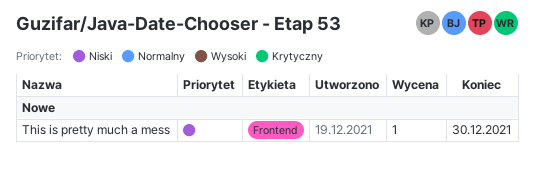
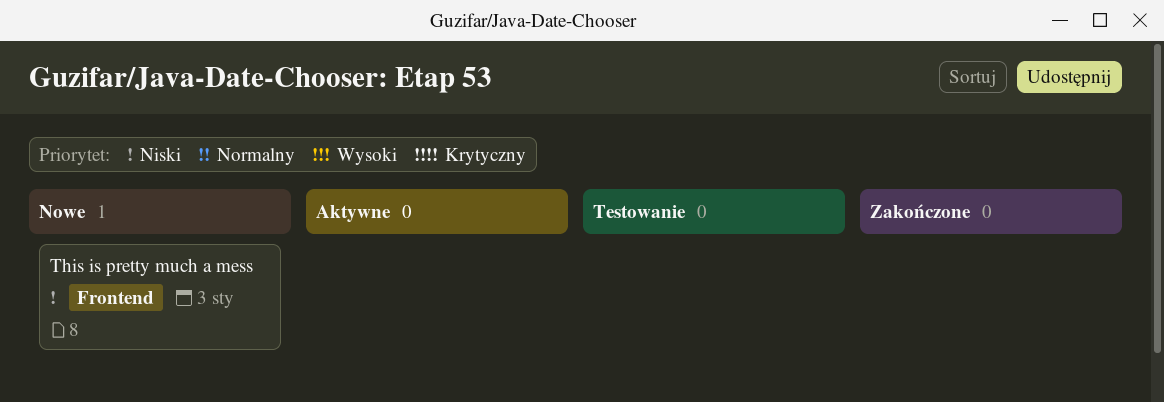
This is pretty much a mess, due: Dec 30 -> Jan 3

